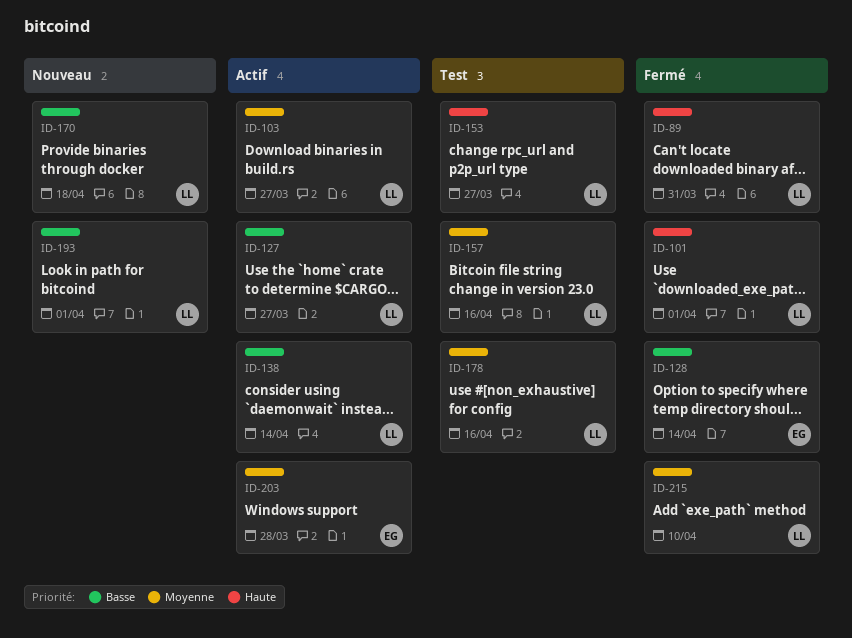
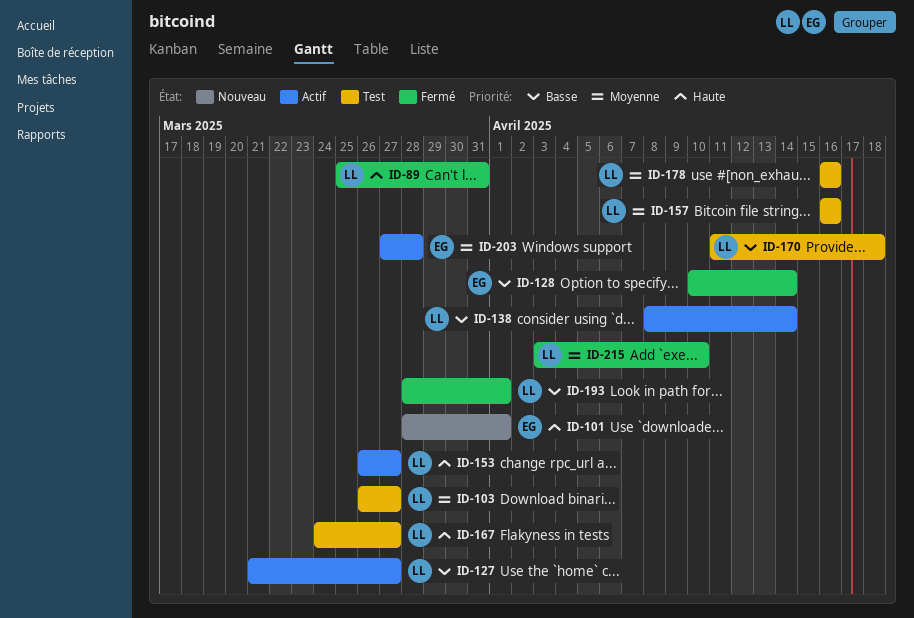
ID-101, status: Fermé -> Nouveau
ID-101, owner: LL -> EG
ID-103, status: Actif -> Test
ID-153, status: Test -> Actif
ID-167: none -> present
ID-170, status: Nouveau -> Test
ID-193, status: Nouveau -> Fermé

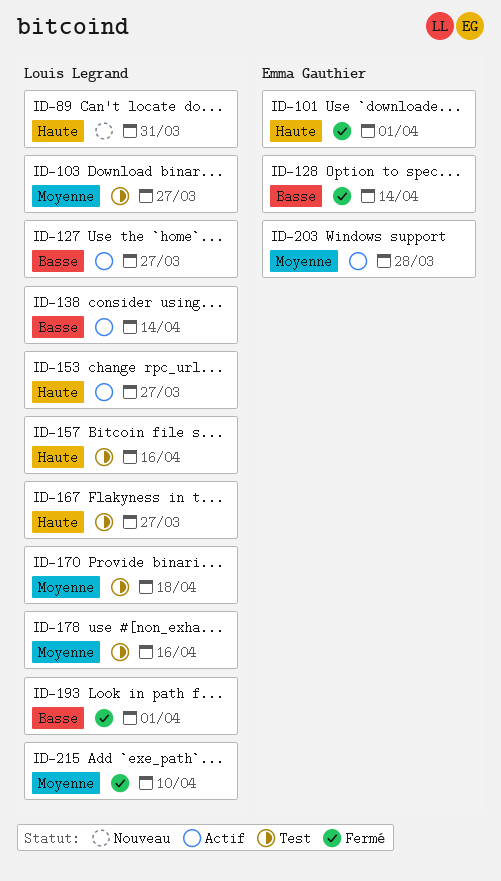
ID-89, status: Fermé -> Nouveau
ID-101, status: Nouveau -> Fermé
ID-157, priority: Moyenne -> Haute
ID-170, priority: Basse -> Moyenne

